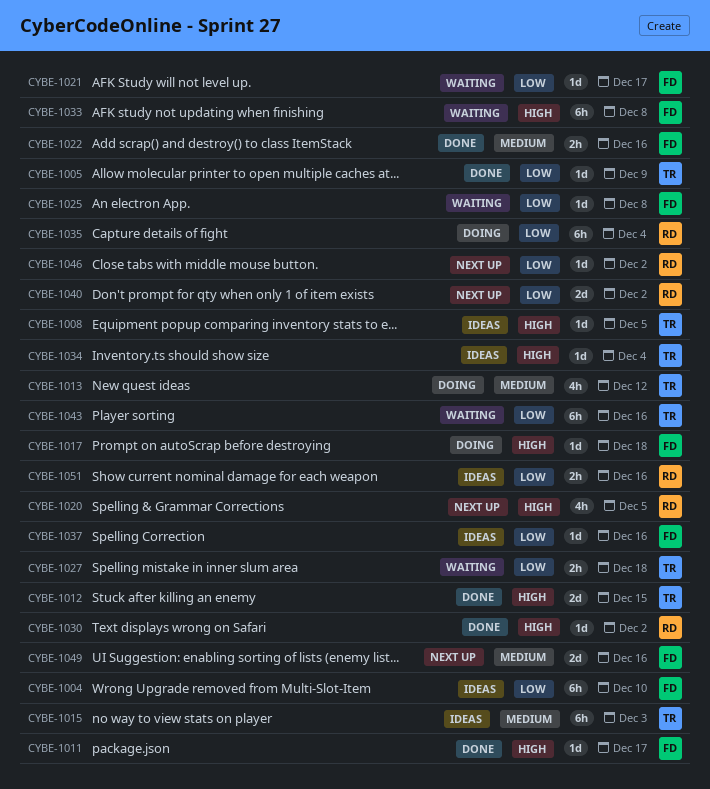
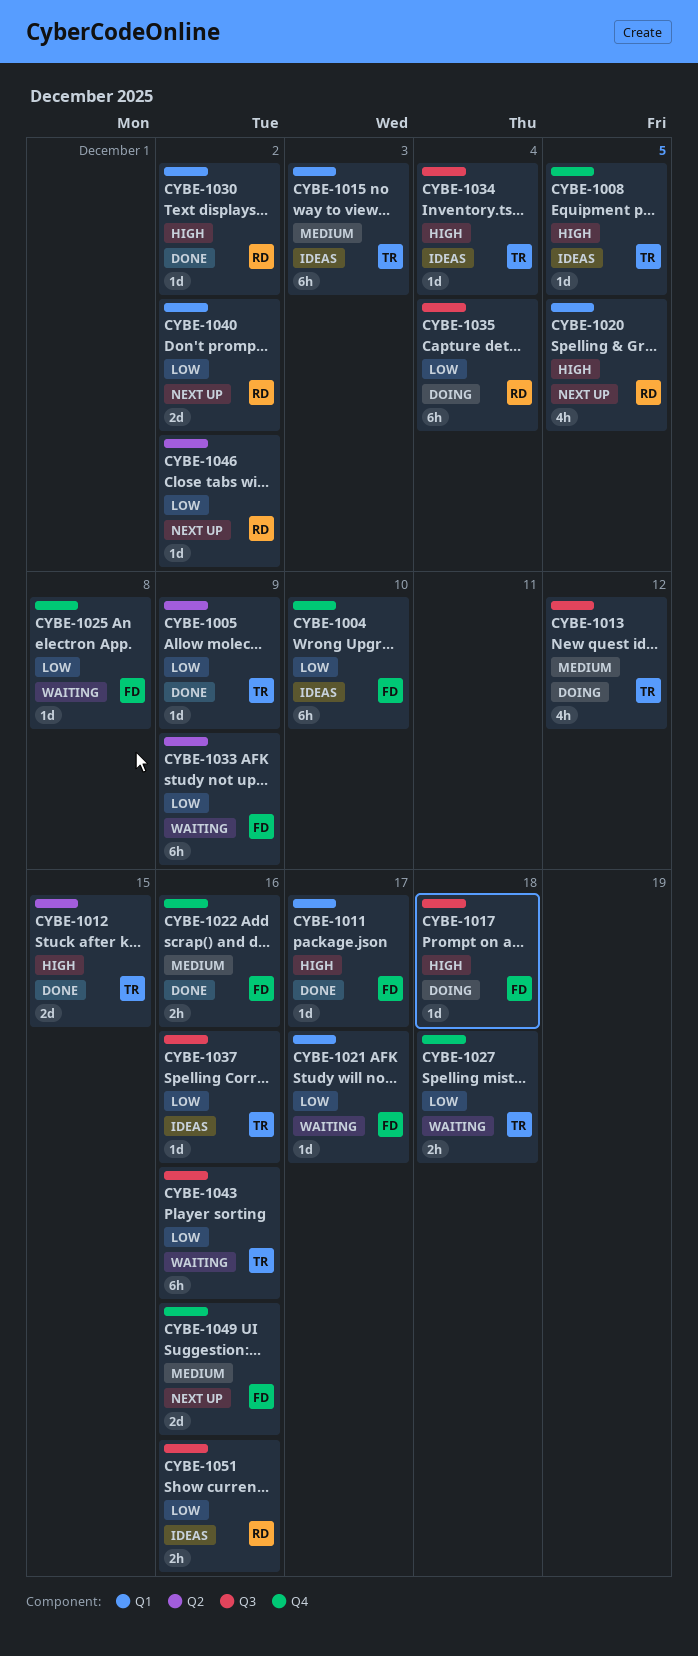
CYBE-1033, priority: High -> Low
CYBE-1033, due: Dec 8 -> Dec 9
CYBE-1037, owner: FD -> TR

